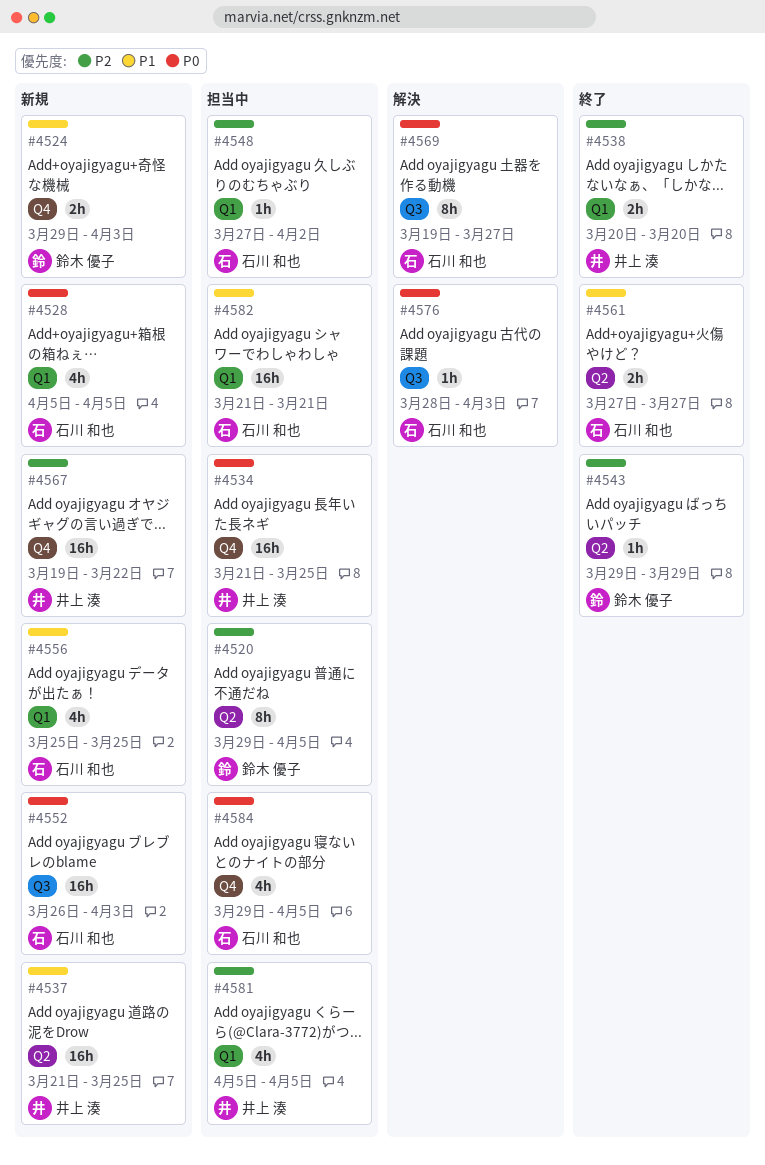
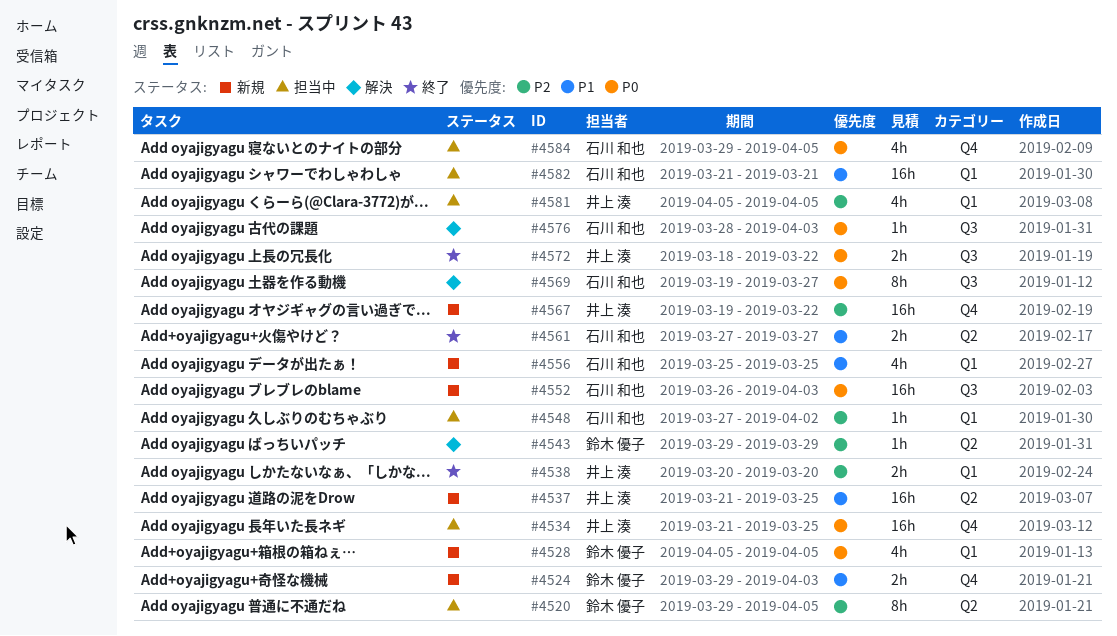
#4528, owner: 石川 和也 -> 鈴木 優子
#4543, status: 終了 -> 解決
#4572: none -> present

